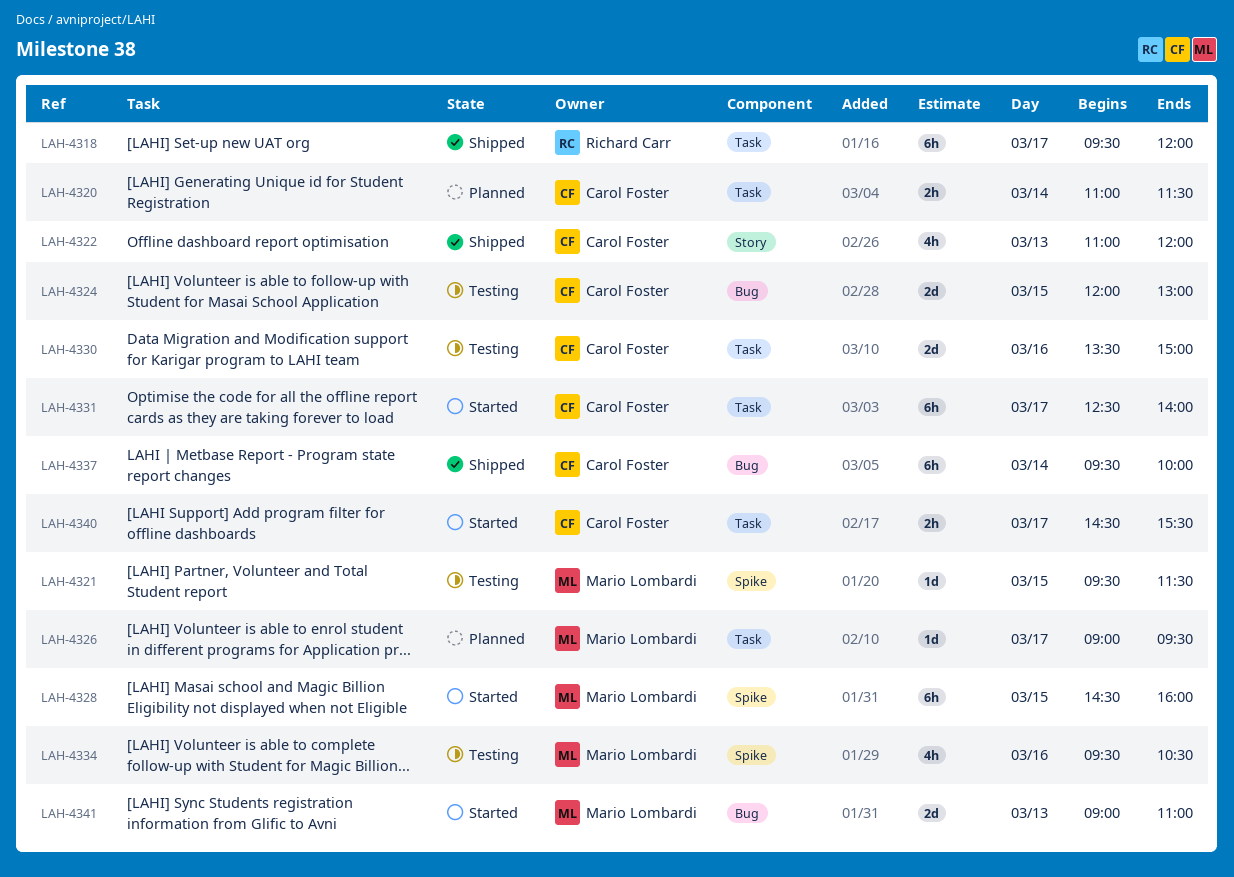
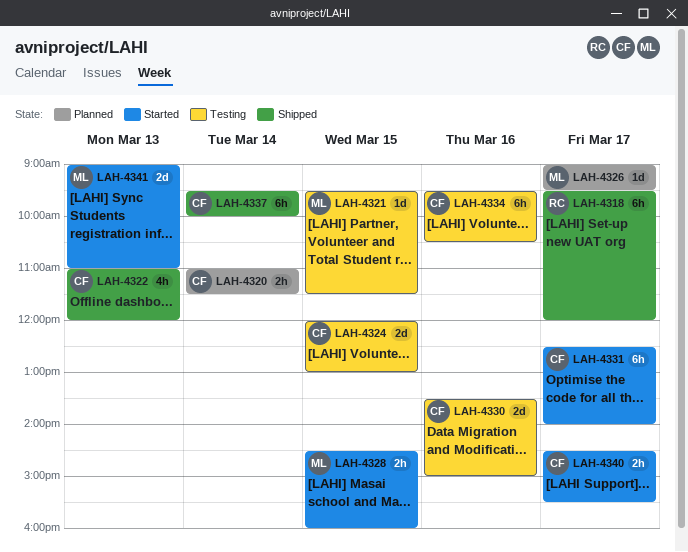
LAH-4328, estimate: 6h -> 2h
LAH-4334, owner: Mario Lombardi -> Carol Foster
LAH-4334, estimate: 4h -> 6h

